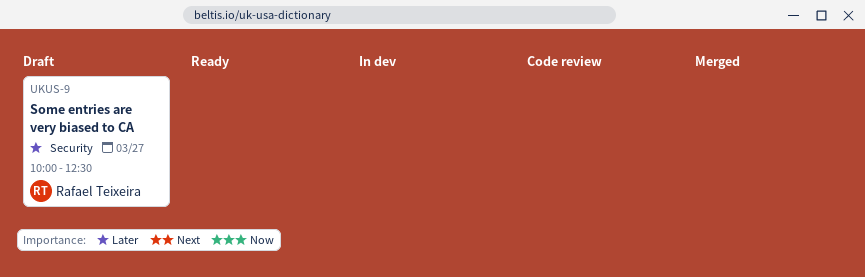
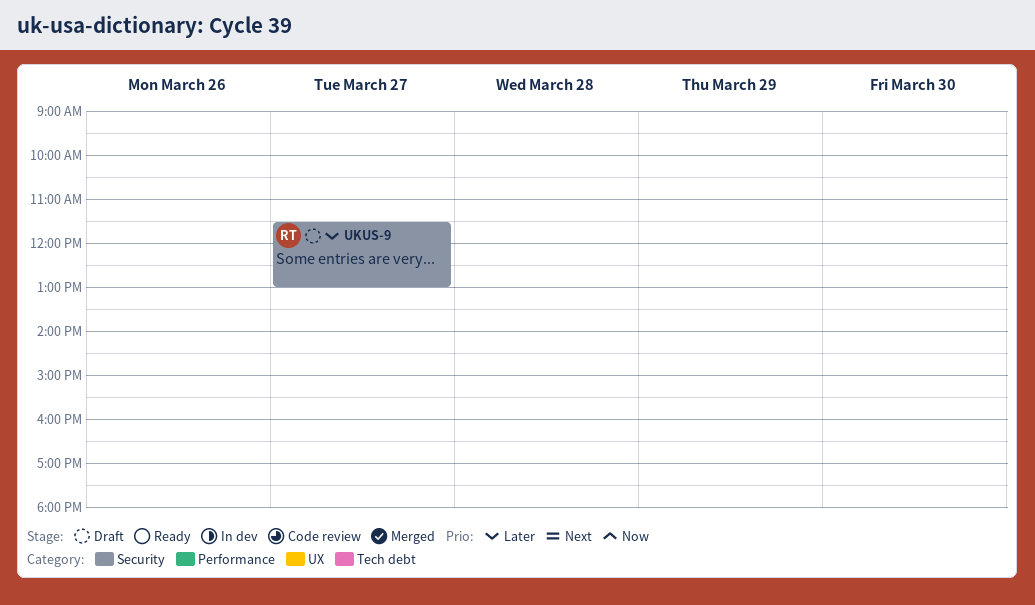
UKUS-9, begins: 10:00 -> 11:30
UKUS-9, ends: 12:30 -> 13:00

